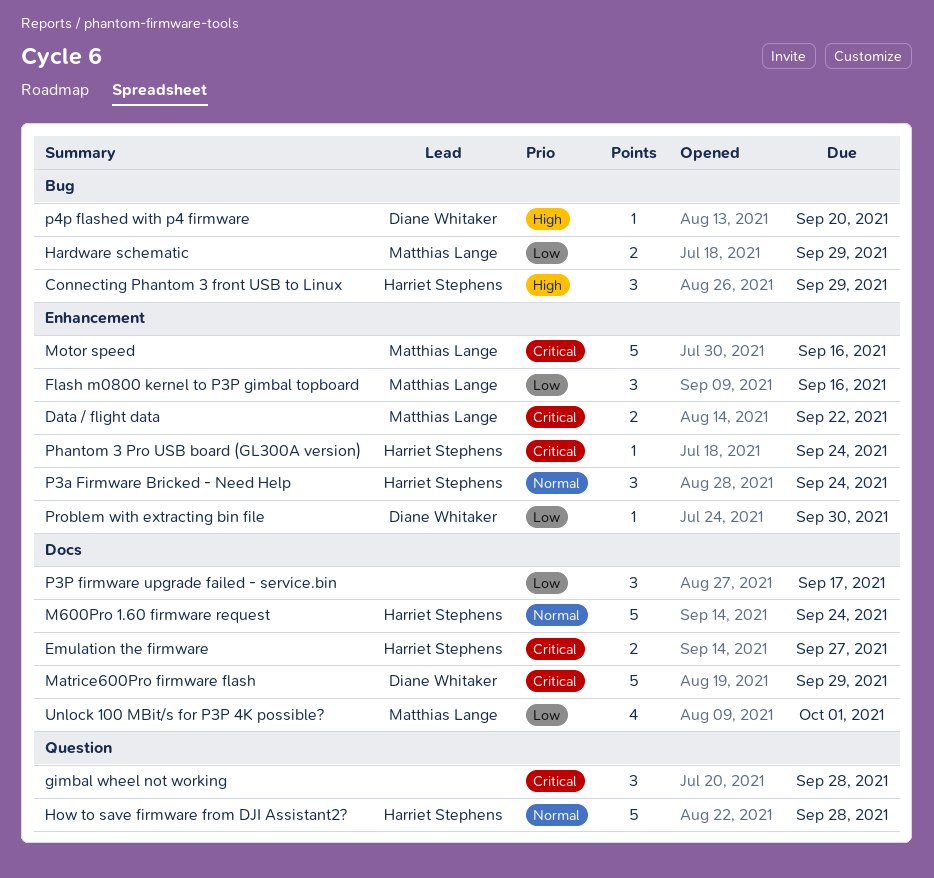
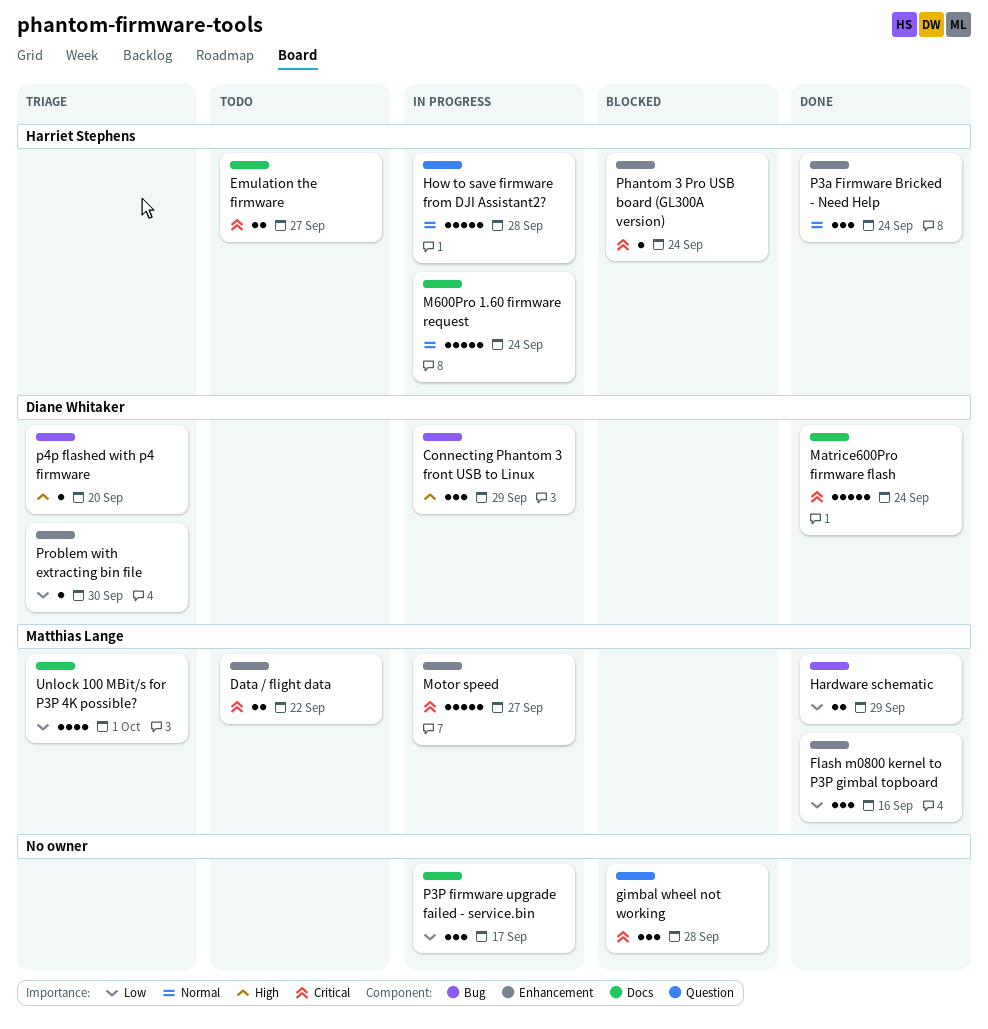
Connecting Phantom 3 front USB to Linux, owner: Harriet Stephens -> Diane Whitaker
Matrice600Pro firmware flash, due: Sep 29 -> Sep 24
Motor speed, due: Sep 16 -> Sep 27

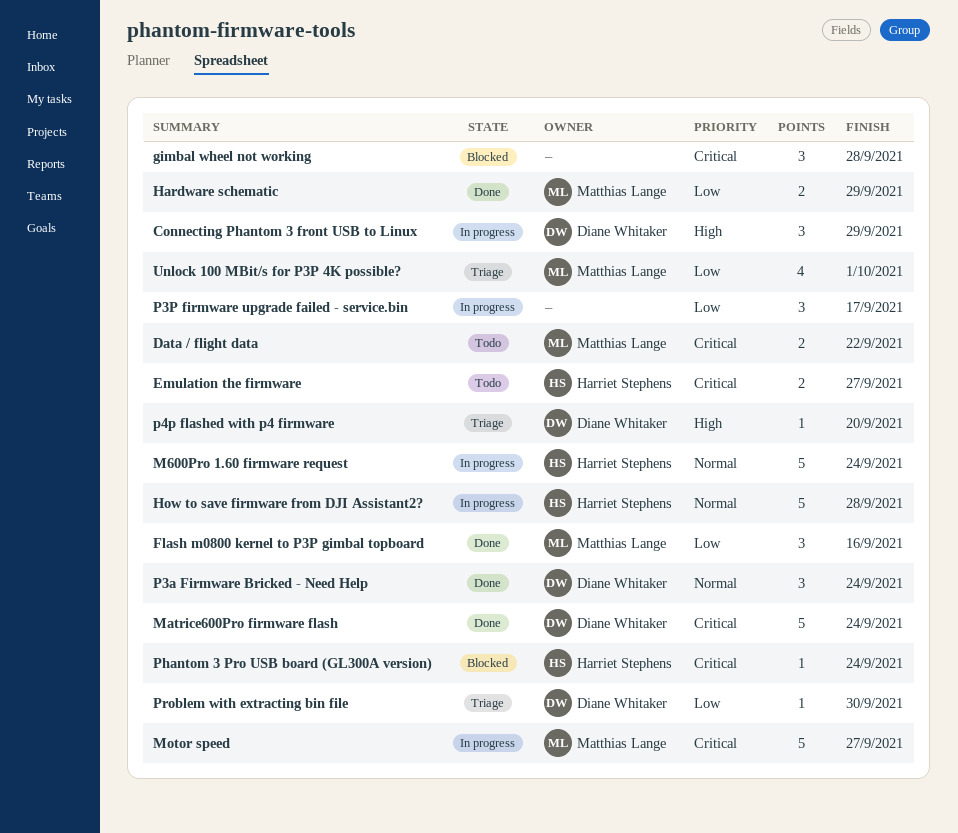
P3a Firmware Bricked - Need Help, owner: Harriet Stephens -> Diane Whitaker

